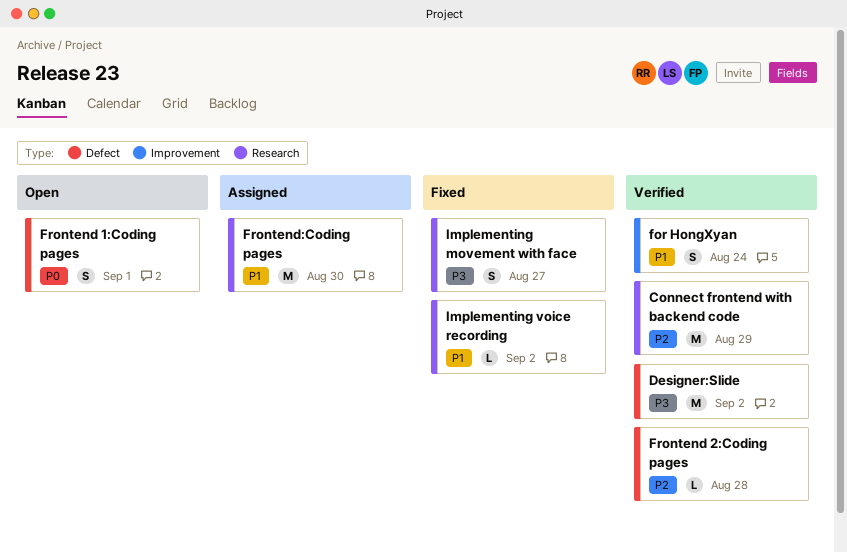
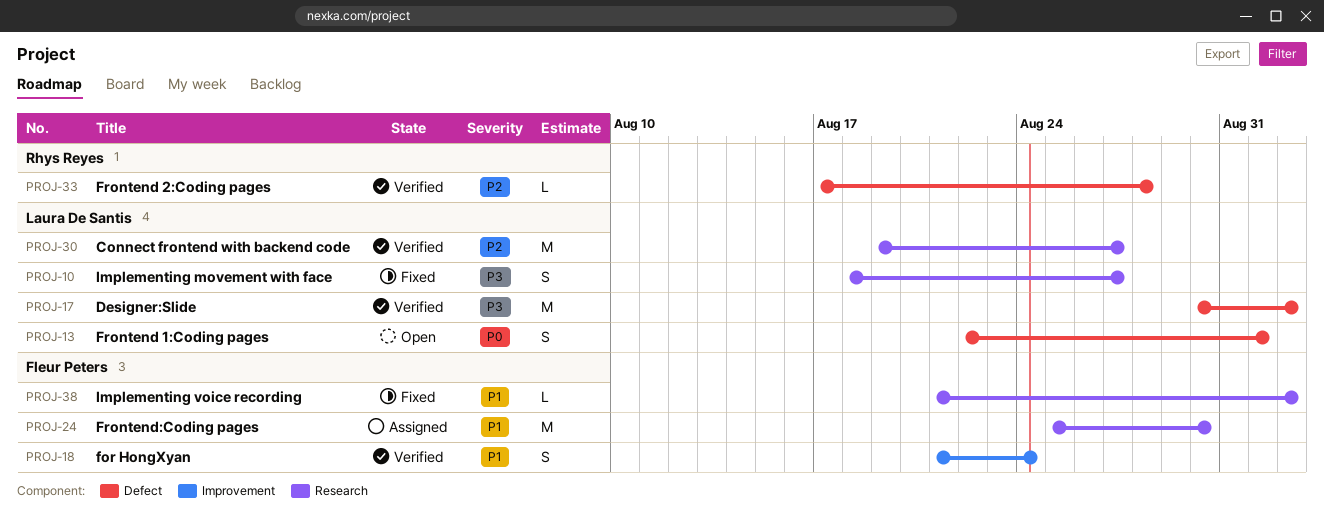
Connect frontend with backend code, due: Aug 29 -> Aug 27

